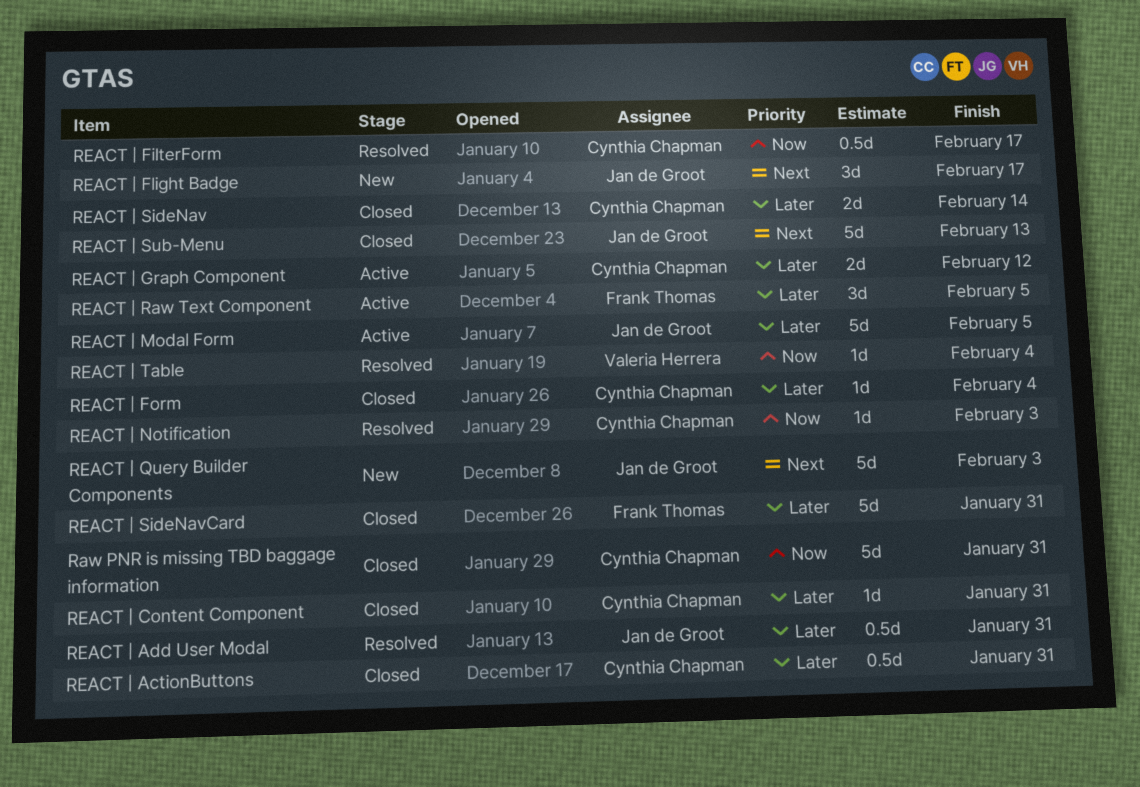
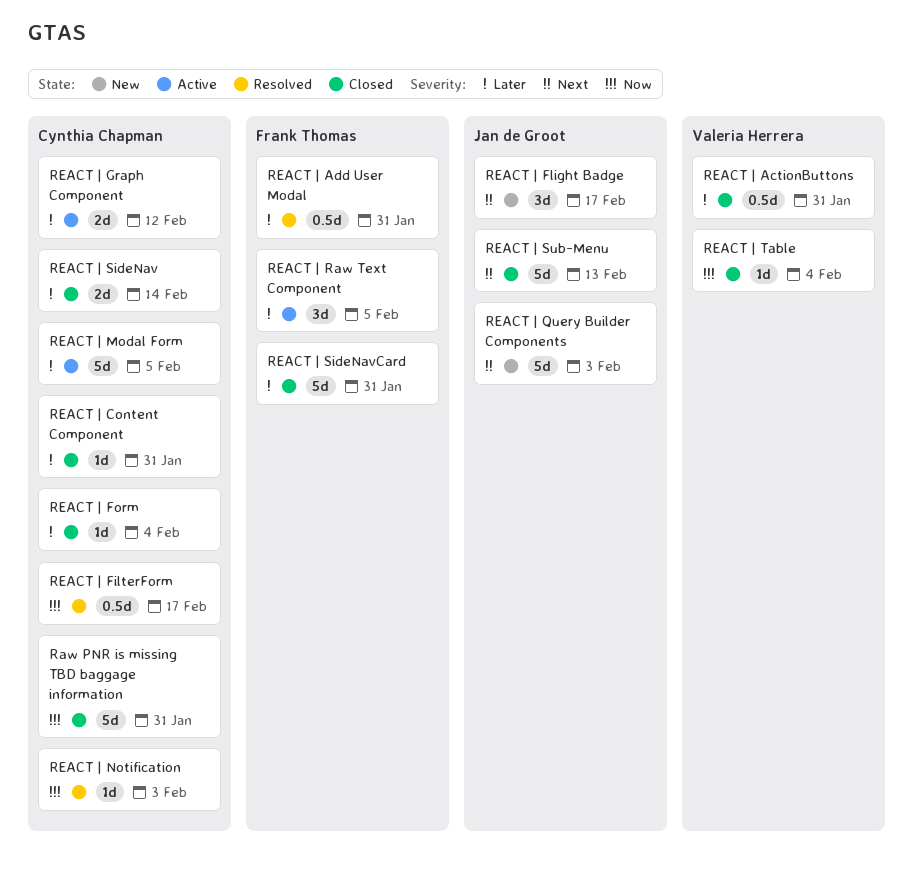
REACT | ActionButtons, owner: Cynthia Chapman -> Valeria Herrera
REACT | Add User Modal, owner: Jan de Groot -> Frank Thomas
REACT | Modal Form, owner: Jan de Groot -> Cynthia Chapman
REACT | Table, status: Resolved -> Closed

